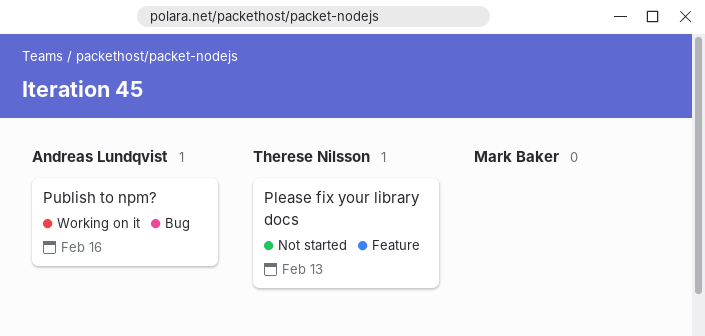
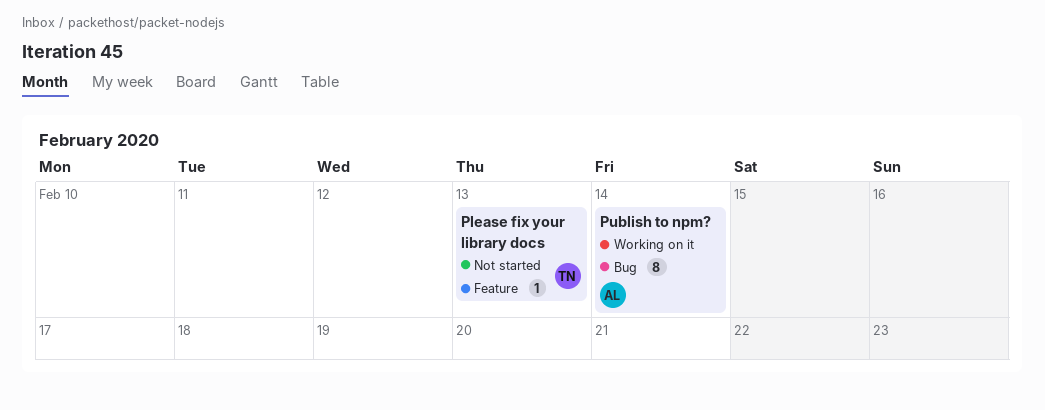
Publish to npm?, due: Feb 16 -> Feb 14

